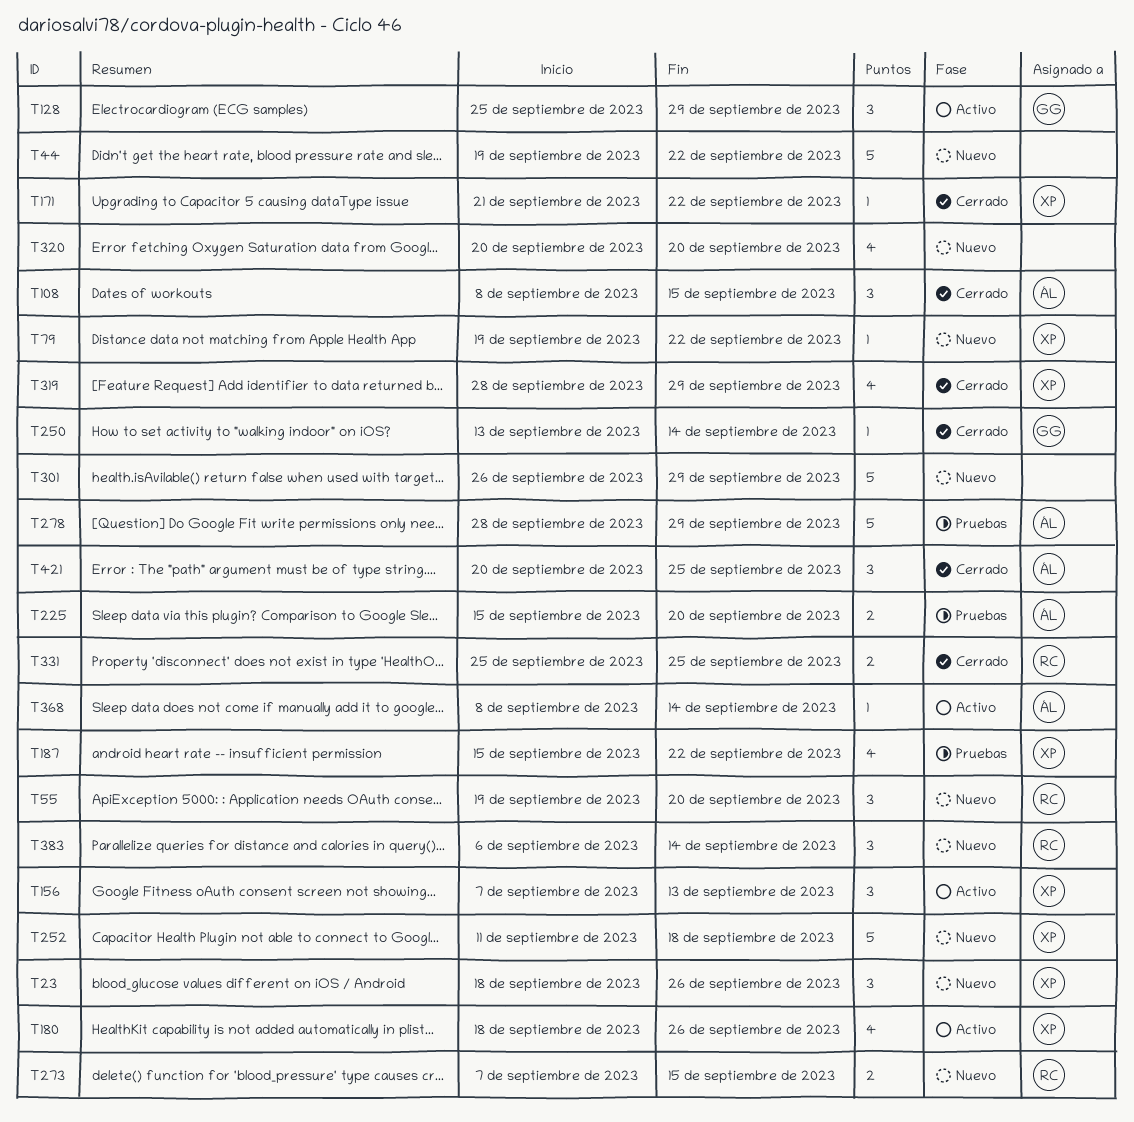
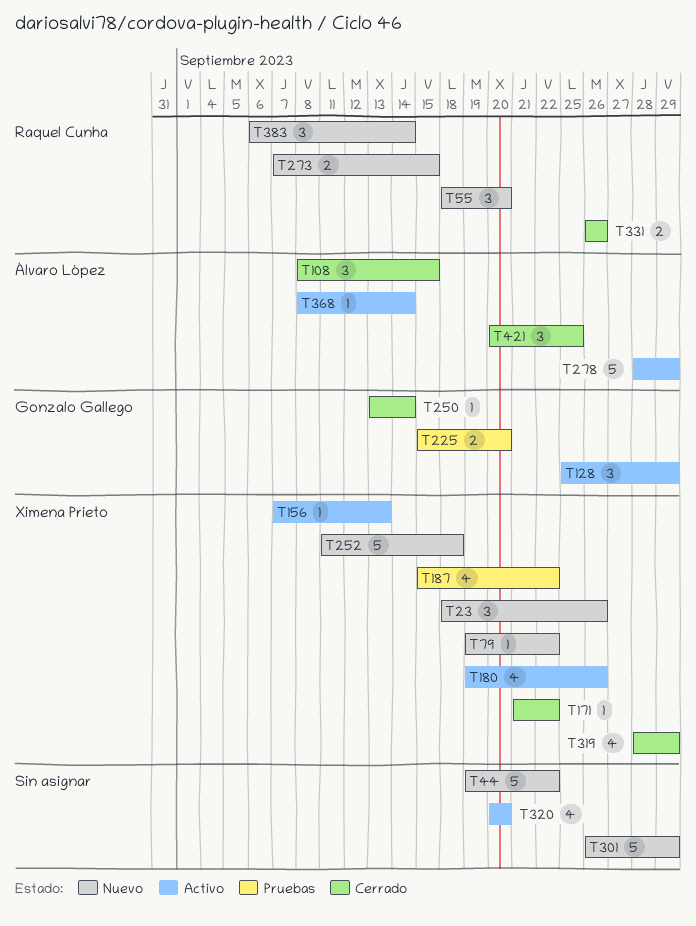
T55, start: Sep 19 -> Sep 18
T156, estimate: 3 -> 1
T180, start: Sep 18 -> Sep 19
T225, owner: Álvaro López -> Gonzalo Gallego
T278, status: Pruebas -> Activo
T320, status: Nuevo -> Activo
T331, start: Sep 25 -> Sep 26
T331, due: Sep 25 -> Sep 26

